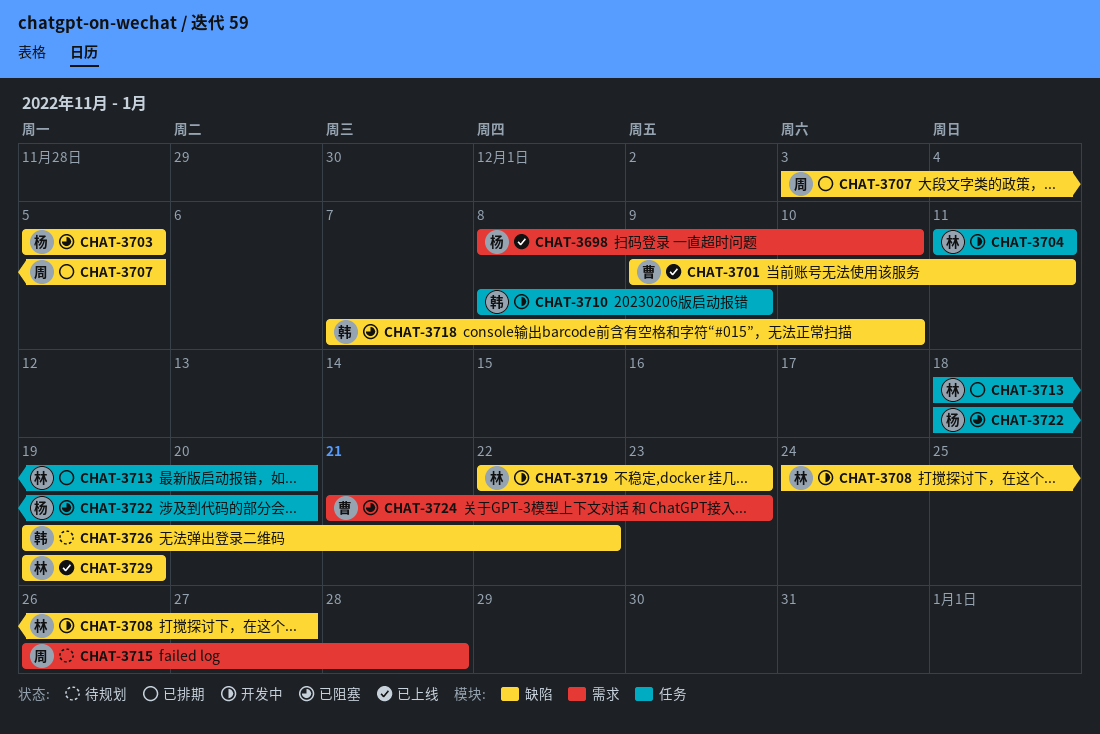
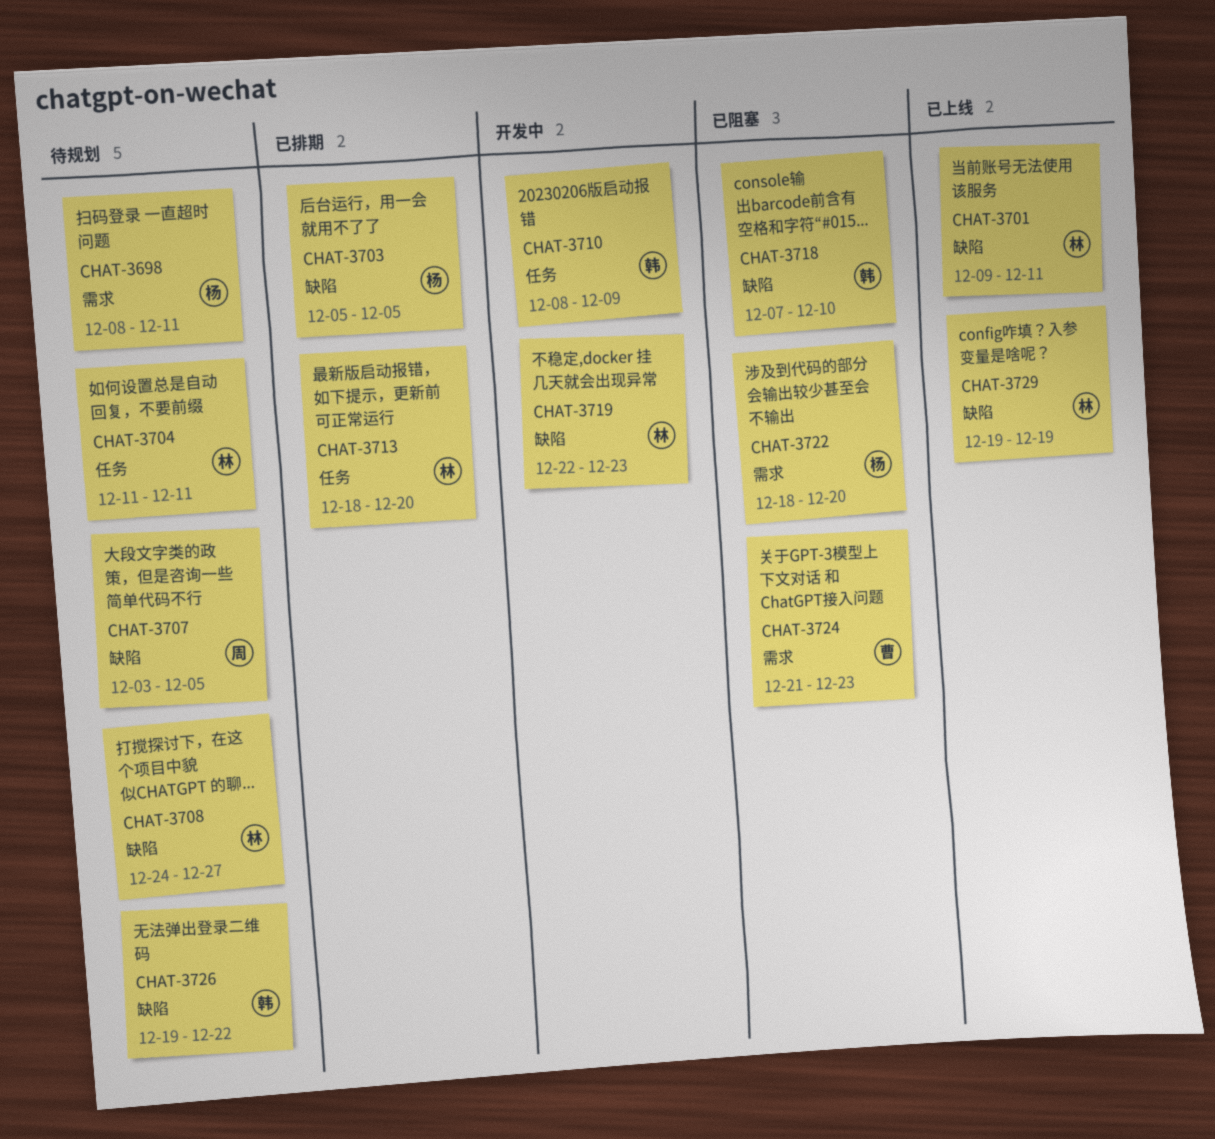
CHAT-3698, status: 已上线 -> 待规划
CHAT-3698, due: Dec 10 -> Dec 11
CHAT-3701, owner: 曹 -> 林
CHAT-3703, status: 已阻塞 -> 已排期
CHAT-3704, status: 开发中 -> 待规划
CHAT-3707, status: 已排期 -> 待规划
CHAT-3708, status: 开发中 -> 待规划
CHAT-3715: present -> none
CHAT-3722, label: 任务 -> 需求

